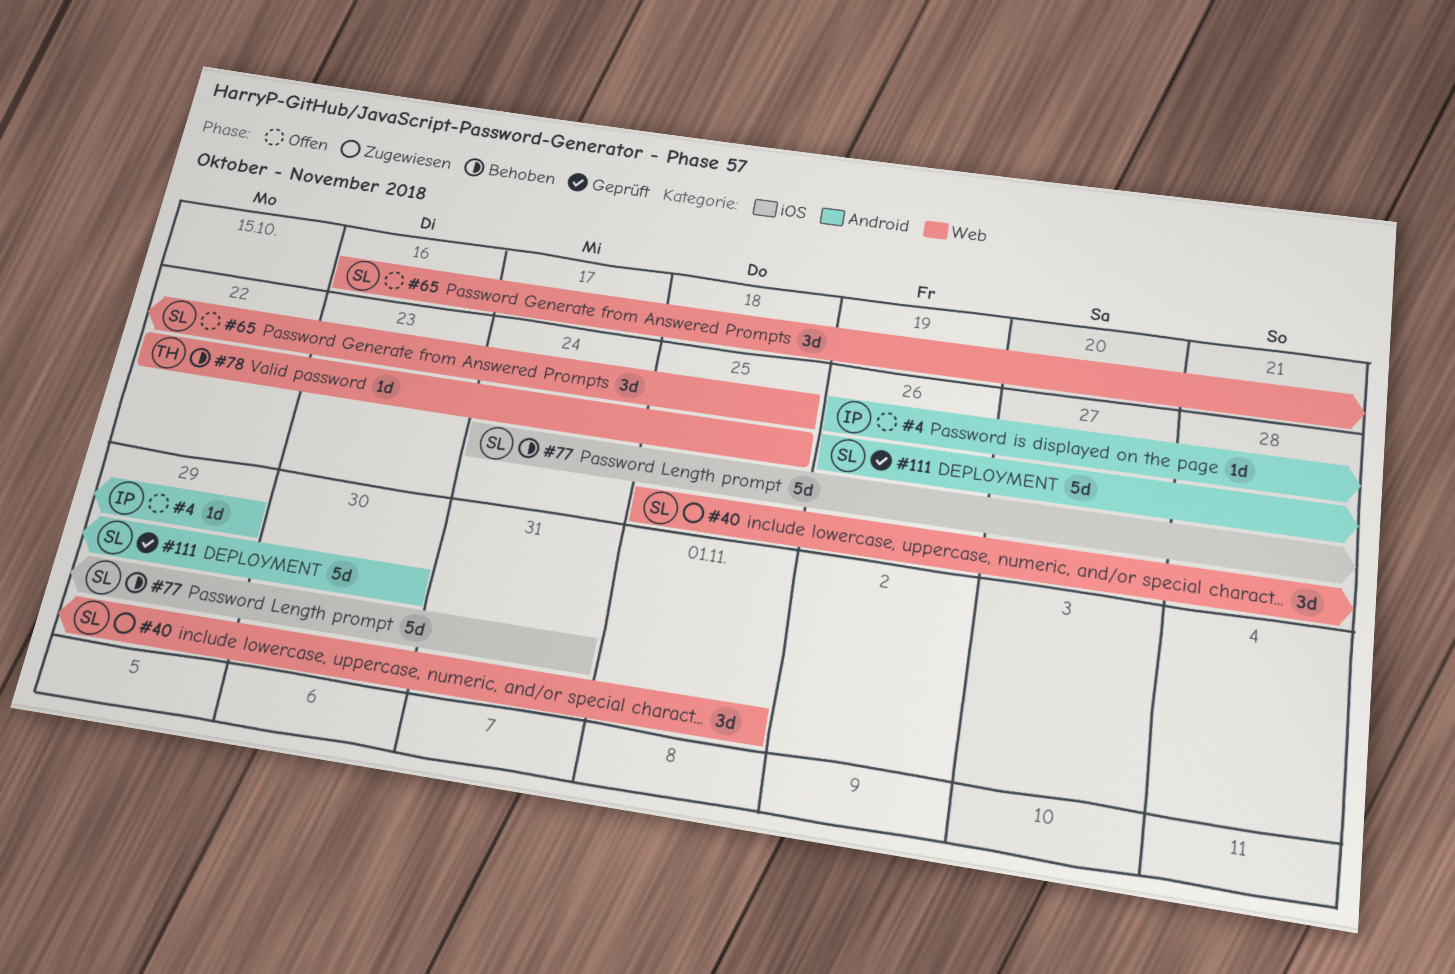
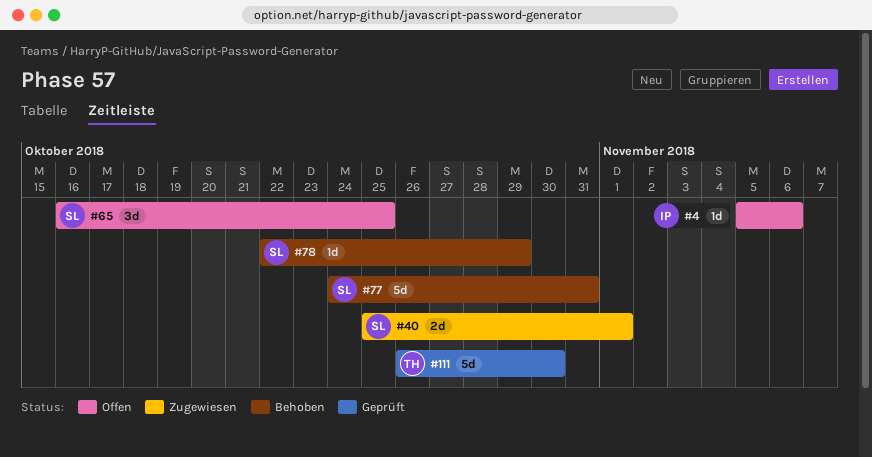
#4, start: Oct 26 -> Nov 5
#4, due: Oct 29 -> Nov 6
#40, estimate: 3d -> 2d
#78, owner: TH -> SL
#78, due: Oct 25 -> Oct 29
#111, owner: SL -> TH

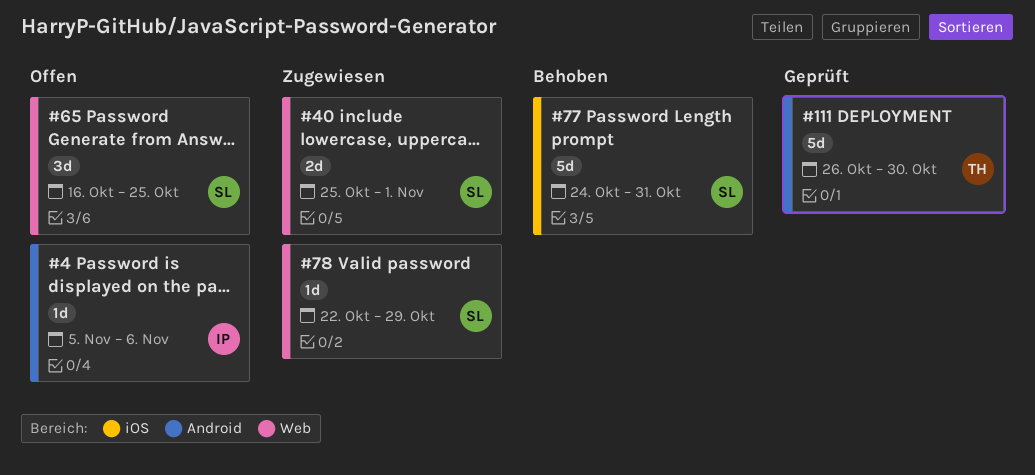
#78, status: Behoben -> Zugewiesen

